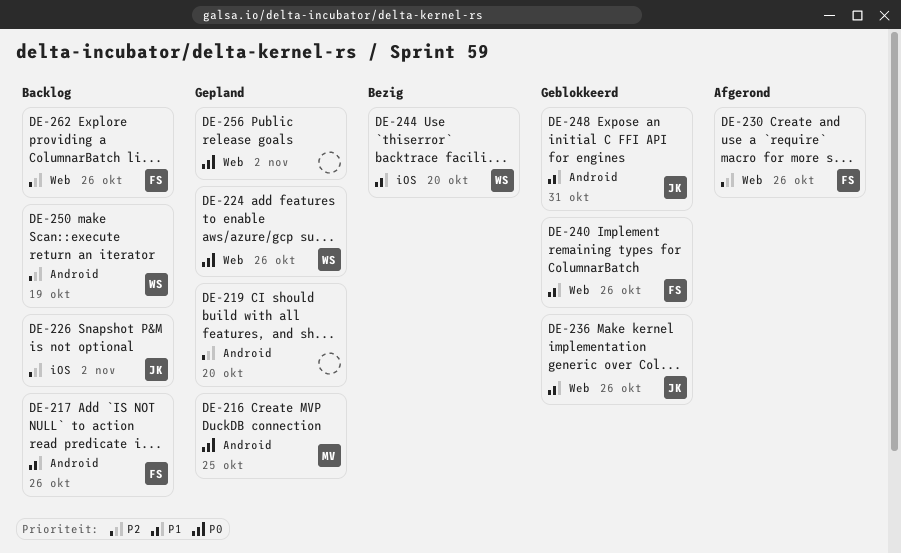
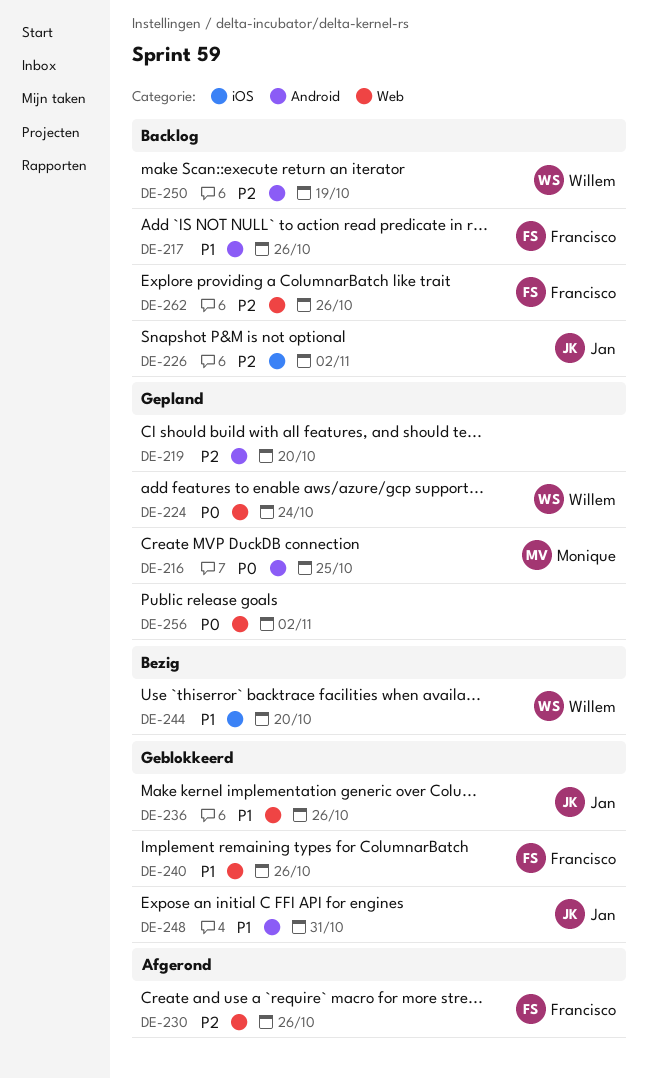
DE-224, due: Oct 26 -> Oct 24

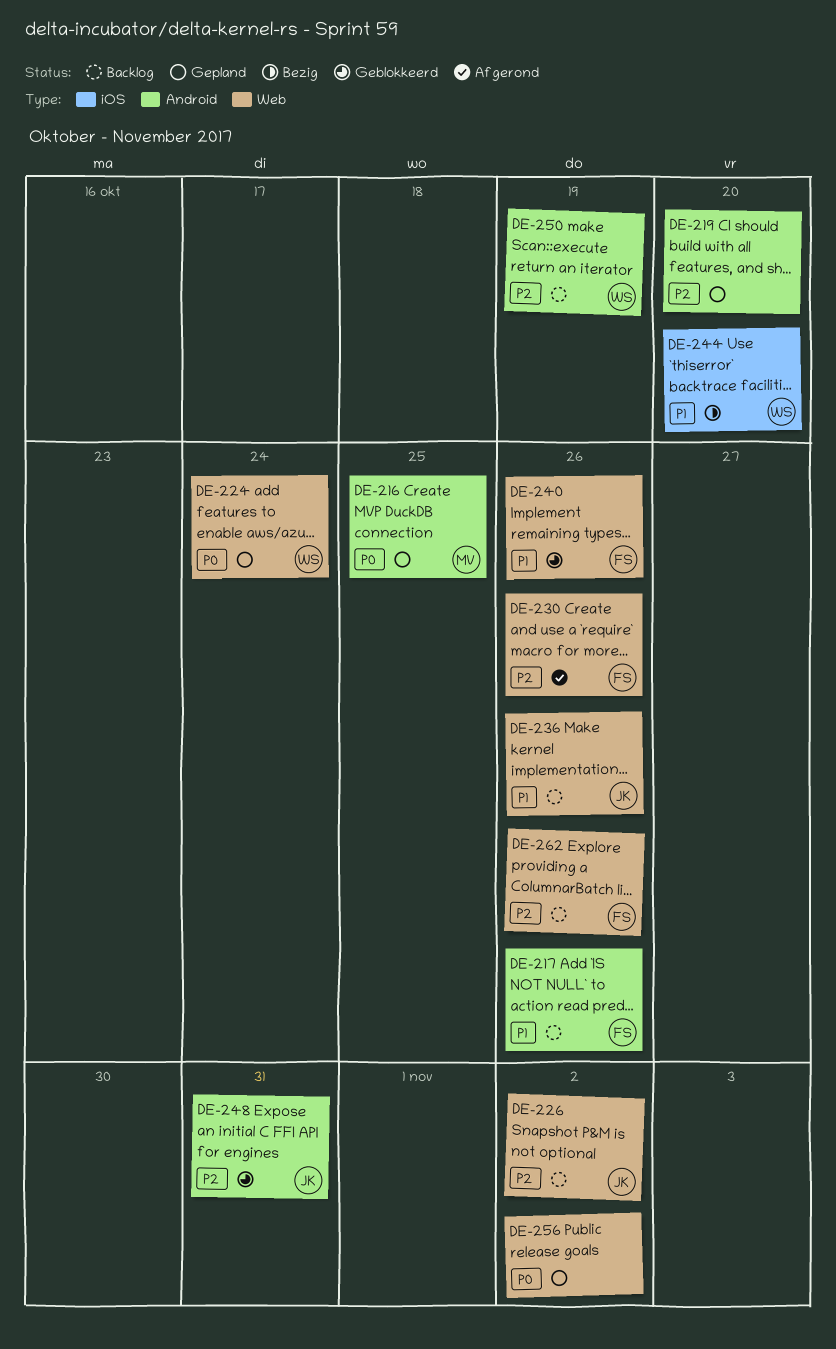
DE-226, label: iOS -> Web
DE-236, status: Geblokkeerd -> Backlog
DE-248, priority: P1 -> P2

